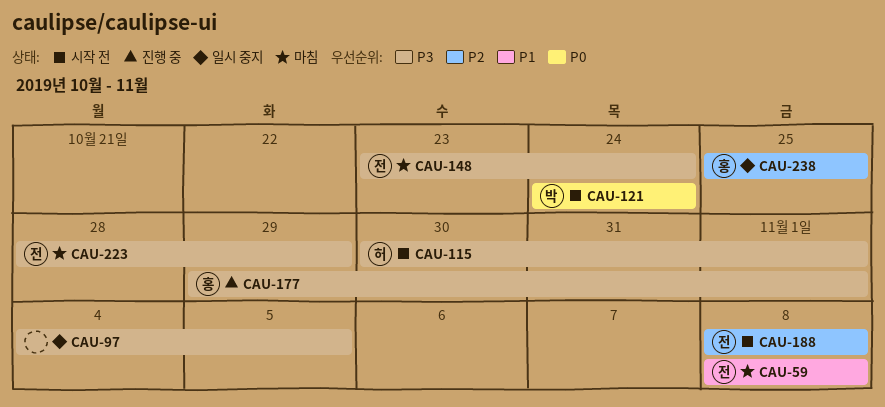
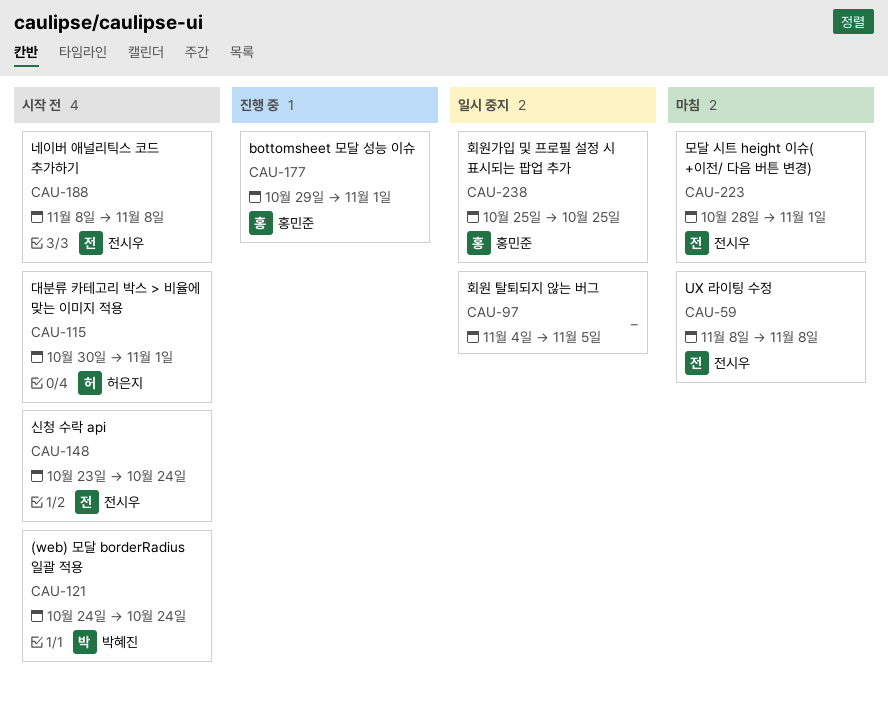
CAU-148, status: 마침 -> 시작 전
CAU-223, due: Oct 29 -> Nov 1

